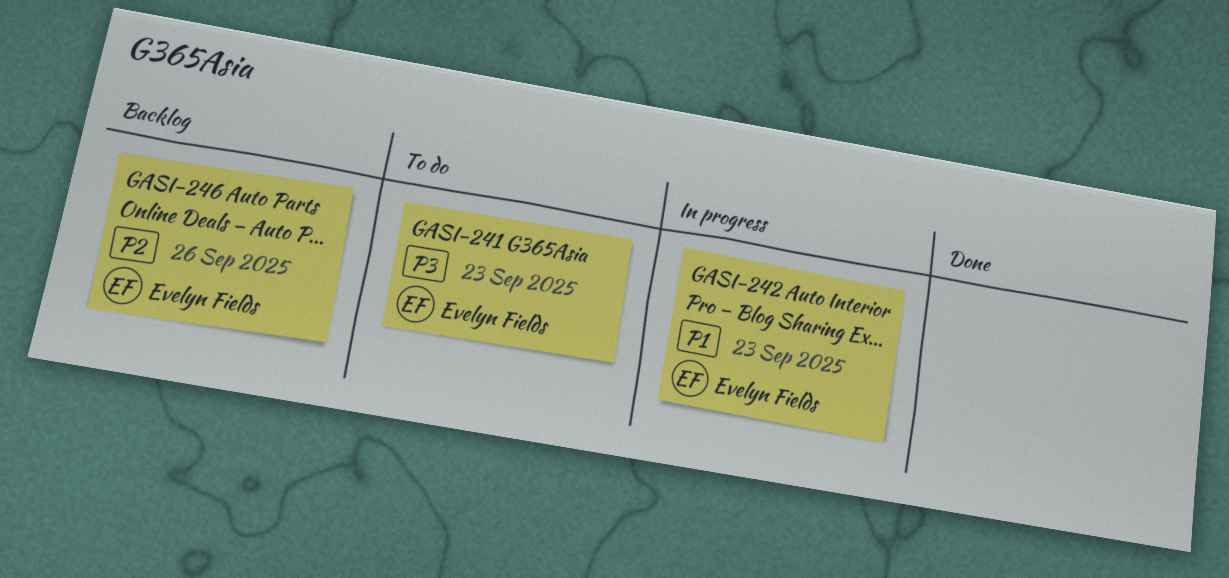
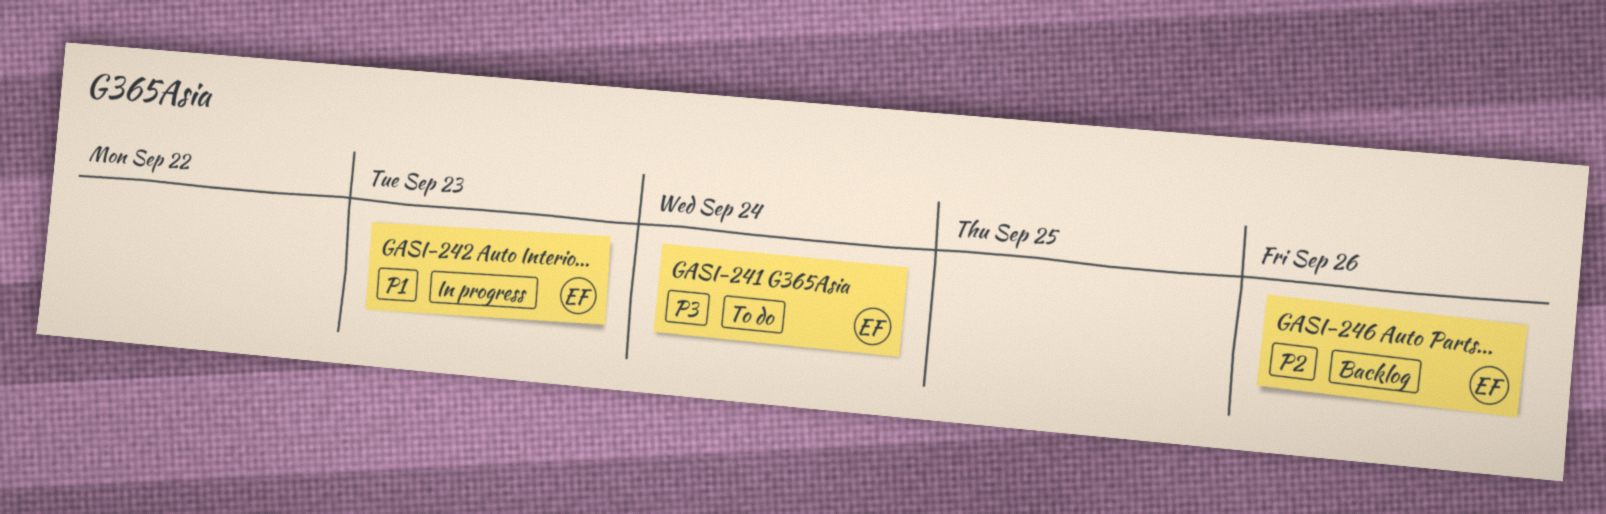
GASI-241, due: Sep 23 -> Sep 24

